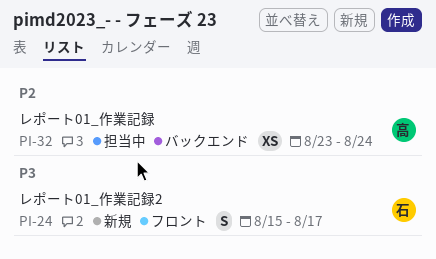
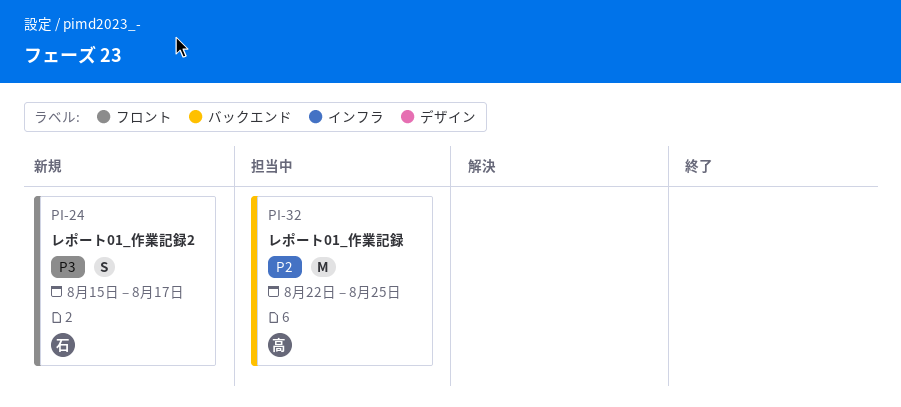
PI-32, estimate: XS -> M
PI-32, start: Aug 23 -> Aug 22
PI-32, due: Aug 24 -> Aug 25

